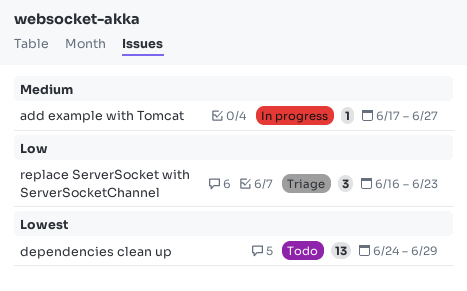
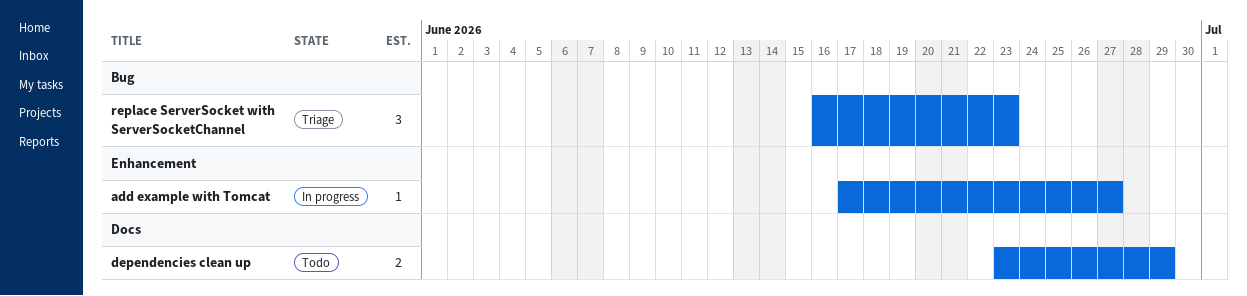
dependencies clean up, estimate: 13 -> 2
dependencies clean up, start: Jun 24 -> Jun 23

